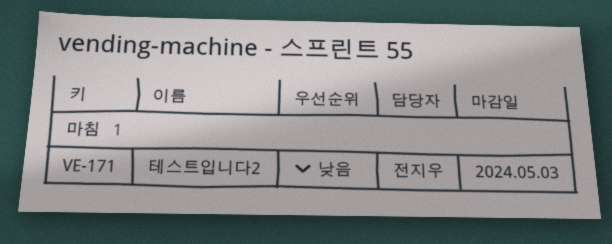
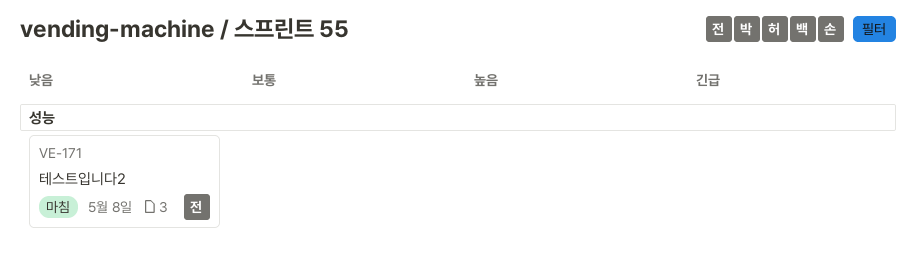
VE-171, due: May 3 -> May 8

